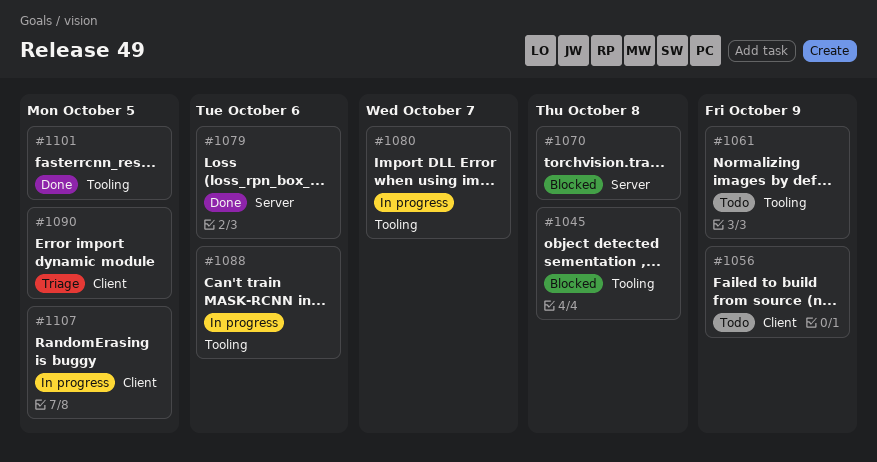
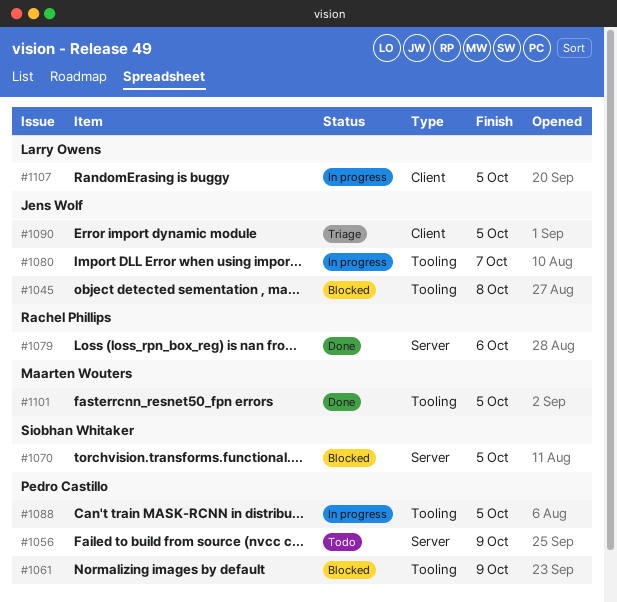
#1056, label: Client -> Server
#1061, status: Todo -> Blocked
#1070, due: Oct 8 -> Oct 5
#1088, due: Oct 6 -> Oct 5

